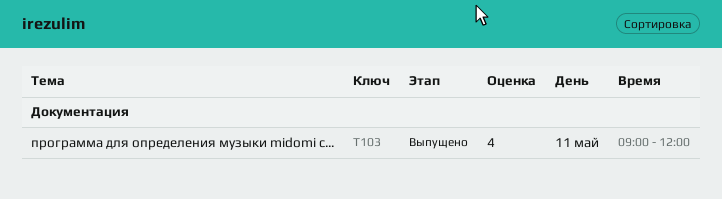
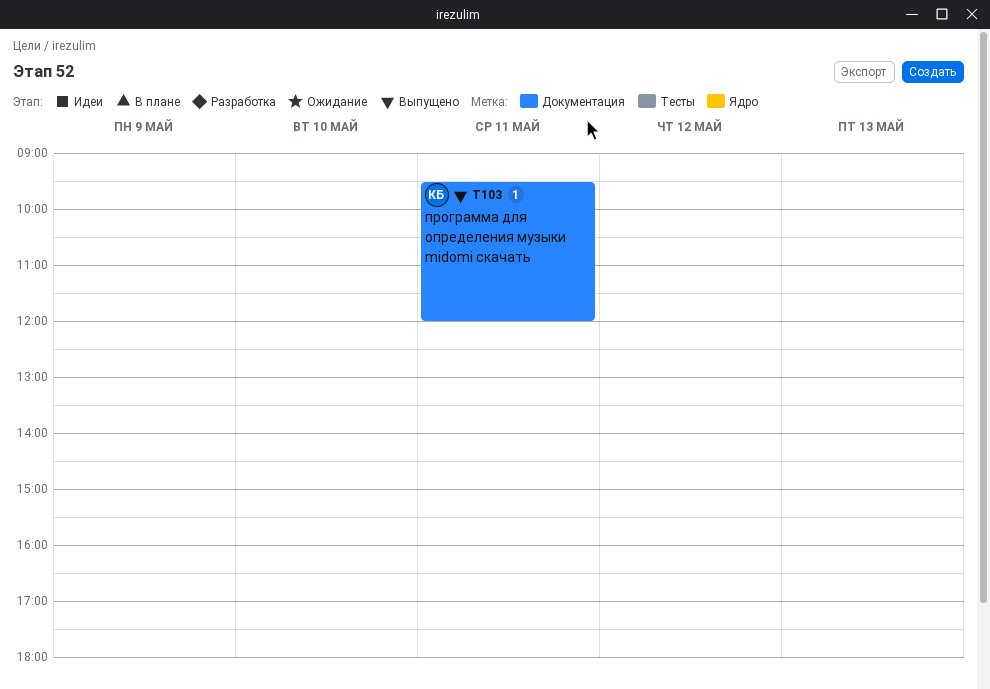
T103, estimate: 4 -> 1
T103, begins: 09:00 -> 09:30

